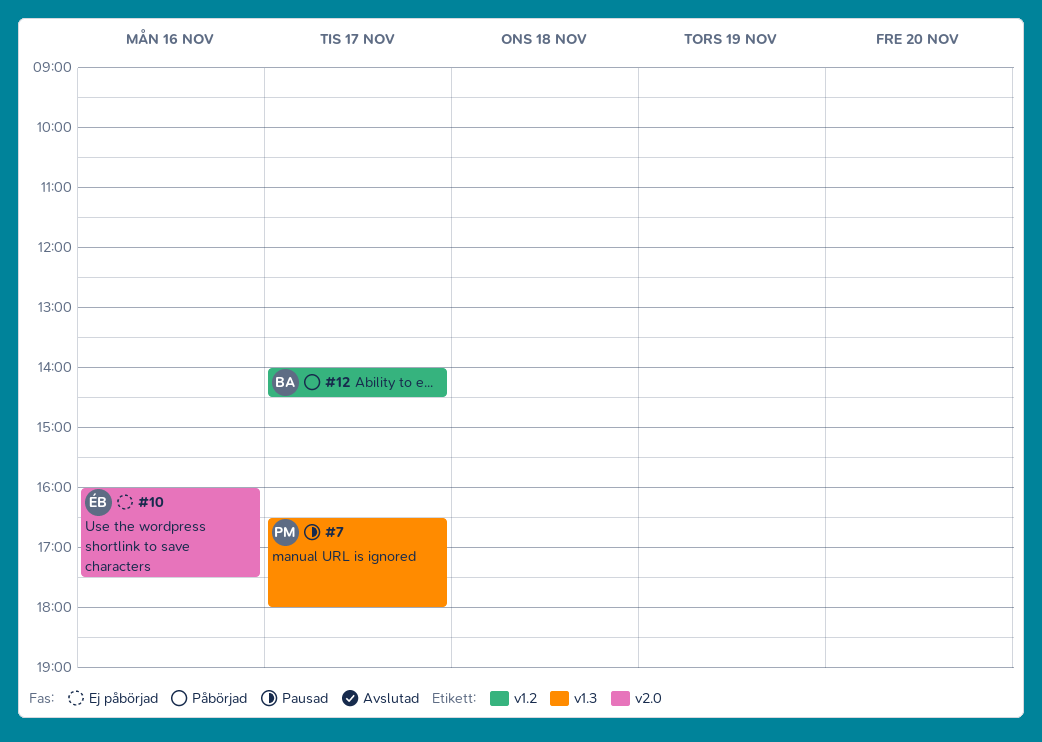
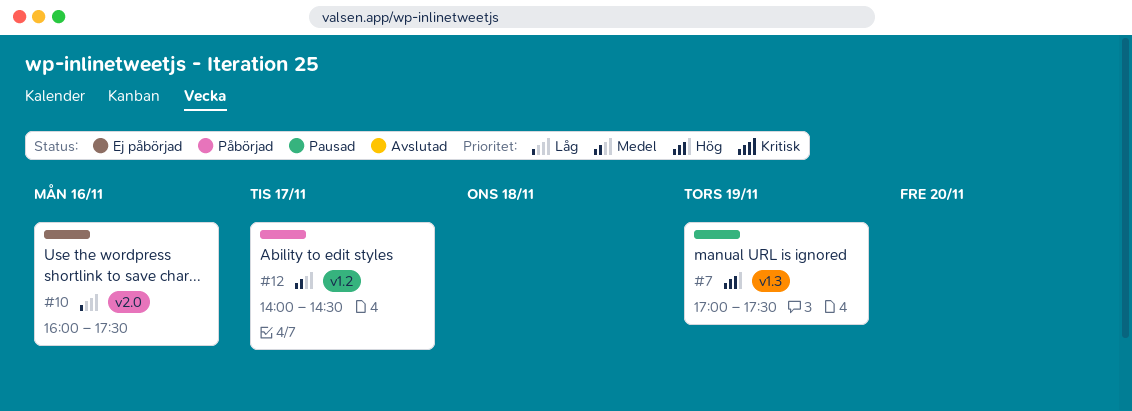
#7, day: Nov 17 -> Nov 19
#7, begins: 16:30 -> 17:00
#7, ends: 18:00 -> 17:30

